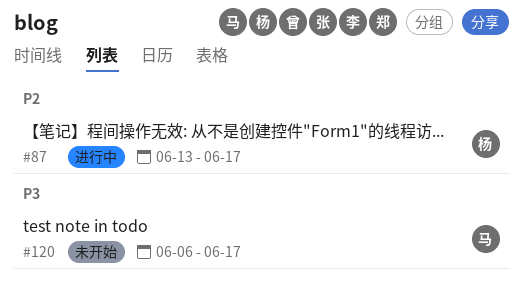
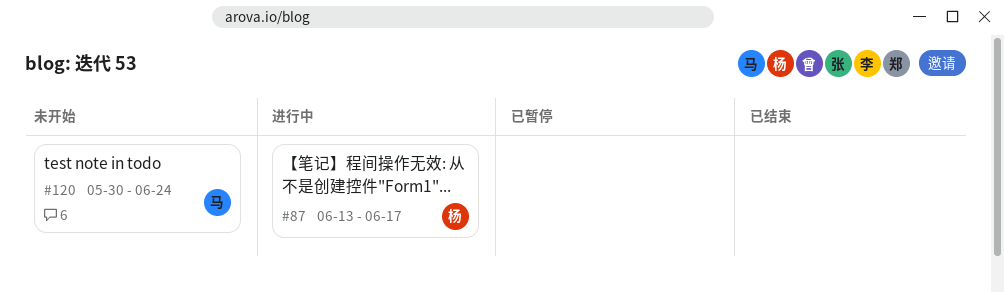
#120, start: Jun 6 -> May 30
#120, due: Jun 17 -> Jun 24

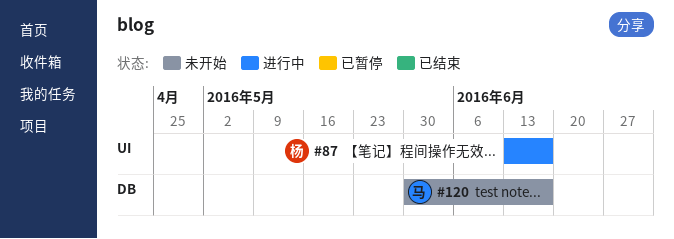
#120, due: Jun 24 -> Jun 17

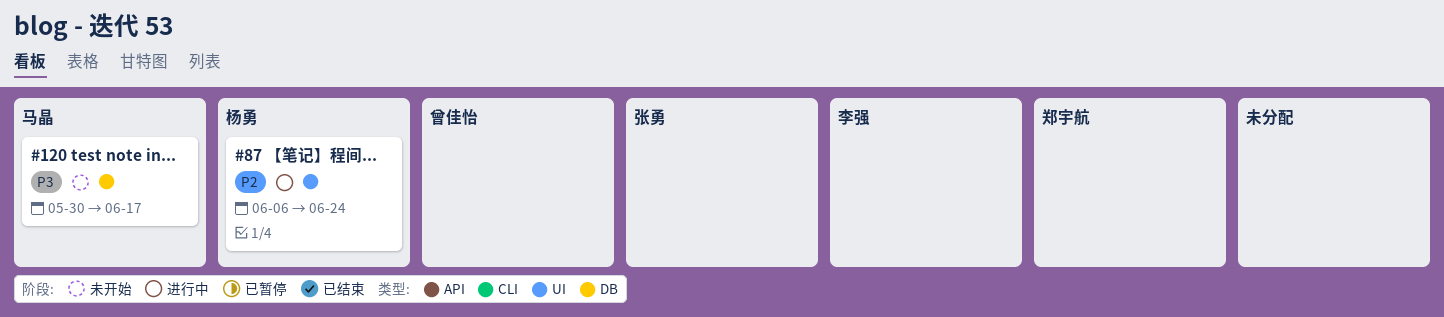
#87, start: Jun 13 -> Jun 6
#87, due: Jun 17 -> Jun 24

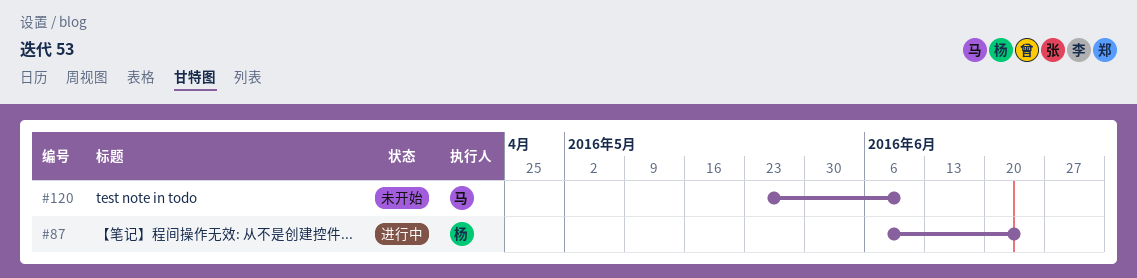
#120, start: May 30 -> May 23
#120, due: Jun 17 -> Jun 10

